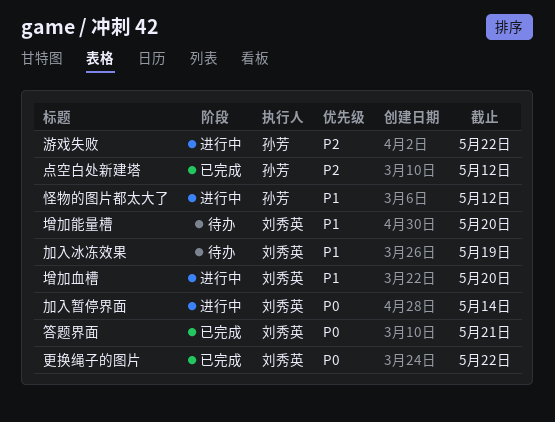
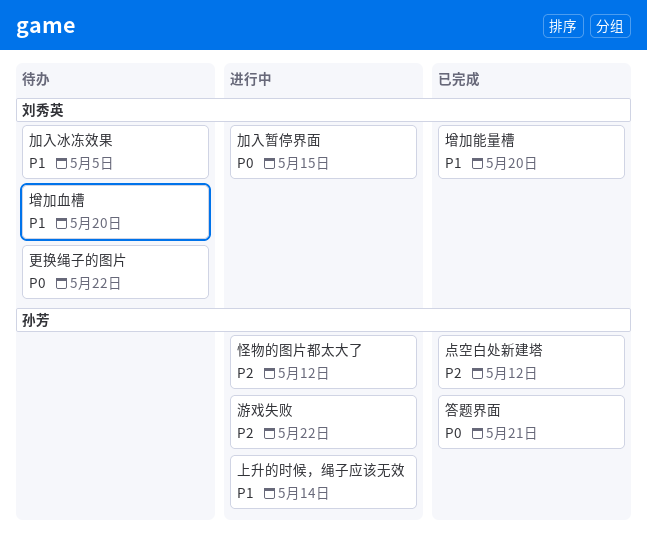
上升的时候，绳子应该无效: none -> present
加入冰冻效果, due: May 19 -> May 5
加入暂停界面, due: May 14 -> May 15
增加能量槽, status: 待办 -> 已完成
增加血槽, status: 进行中 -> 待办
怪物的图片都太大了, priority: P1 -> P2
更换绳子的图片, status: 已完成 -> 待办
答题界面, owner: 刘秀英 -> 孙芳

